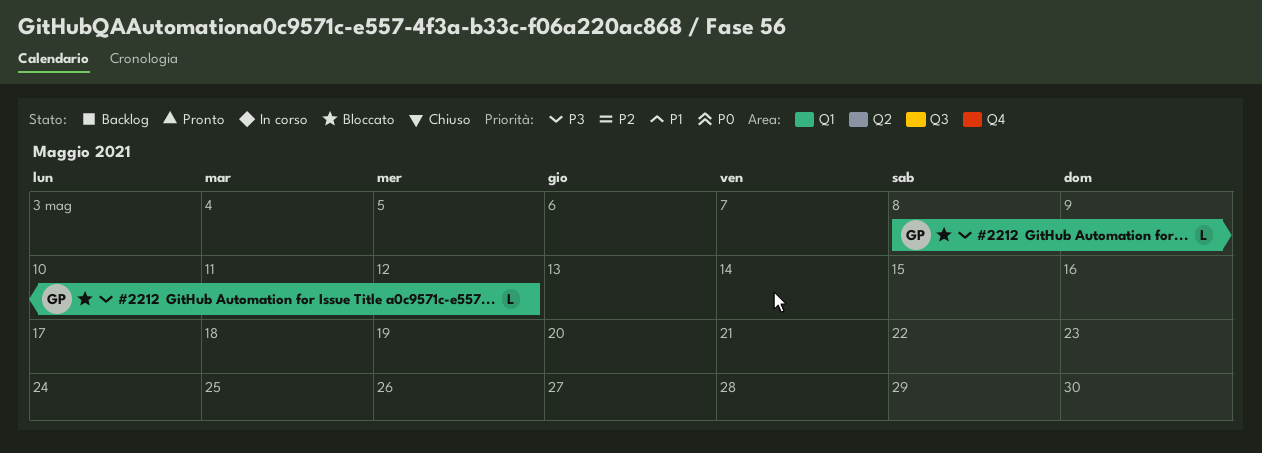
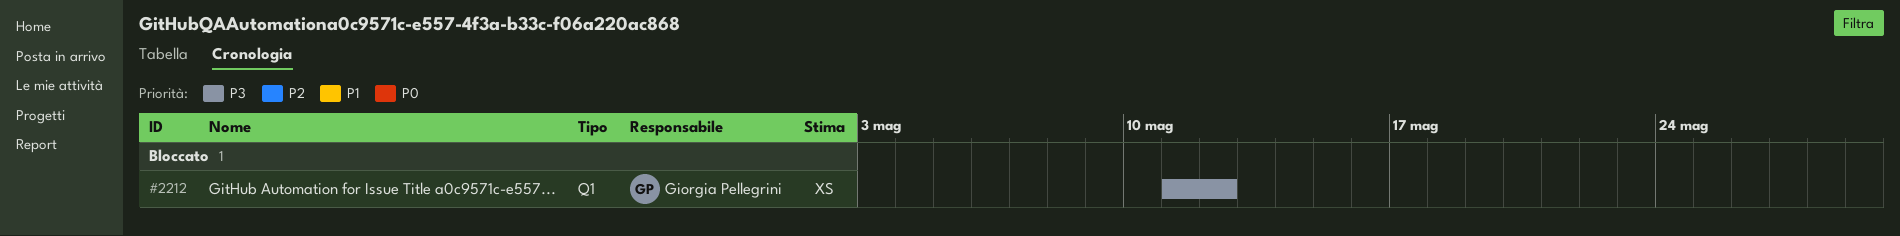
#2212, estimate: L -> XS
#2212, start: May 8 -> May 11

